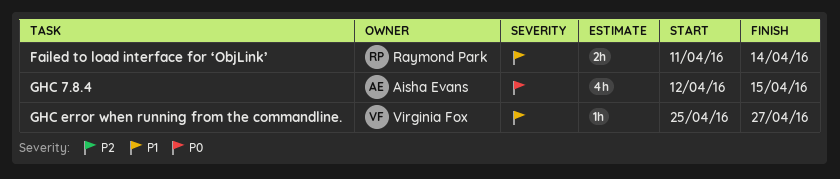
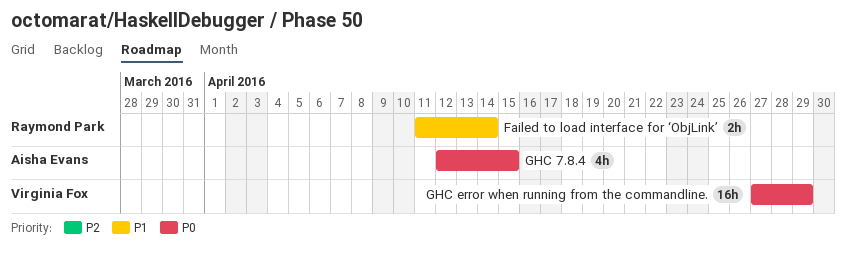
GHC error when running from the commandline., priority: P1 -> P0
GHC error when running from the commandline., estimate: 1h -> 16h
GHC error when running from the commandline., start: Apr 25 -> Apr 27
GHC error when running from the commandline., due: Apr 27 -> Apr 29

